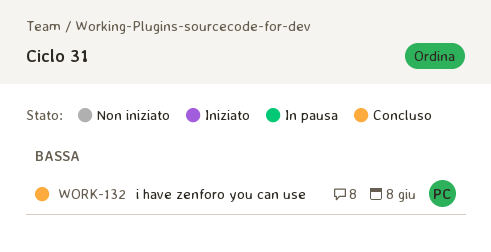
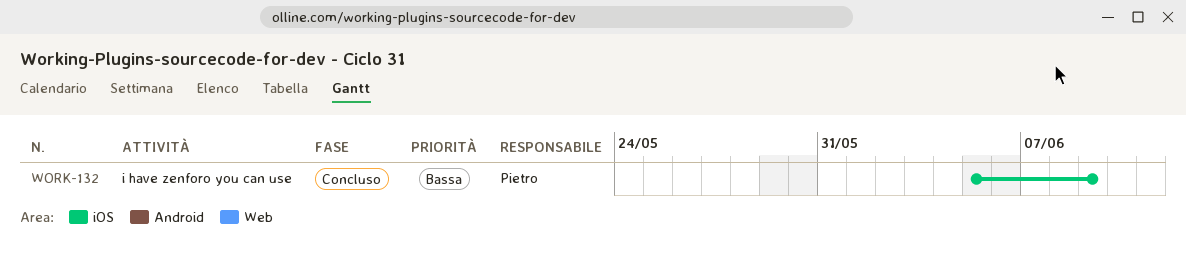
WORK-132, due: Jun 8 -> Jun 9

